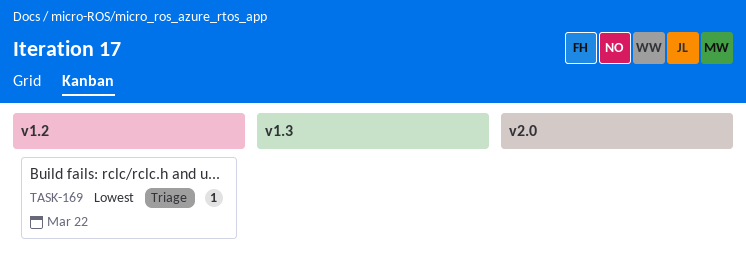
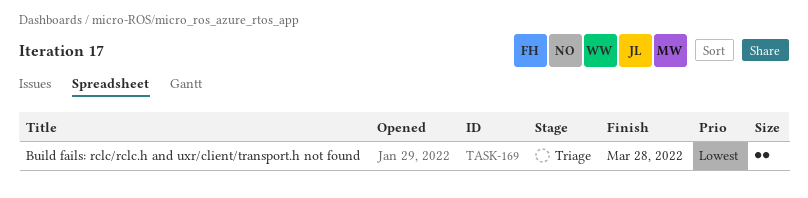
TASK-169, estimate: 1 -> 2
TASK-169, due: Mar 22 -> Mar 28

